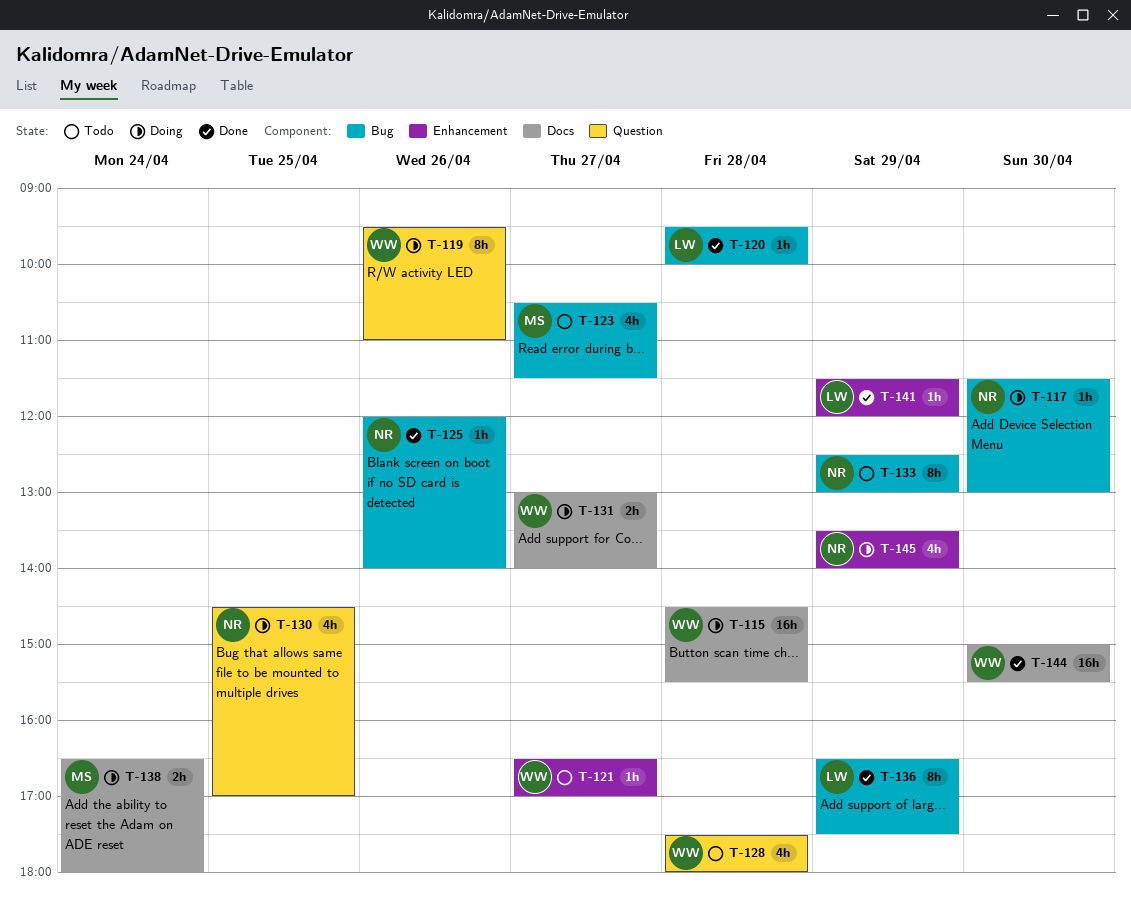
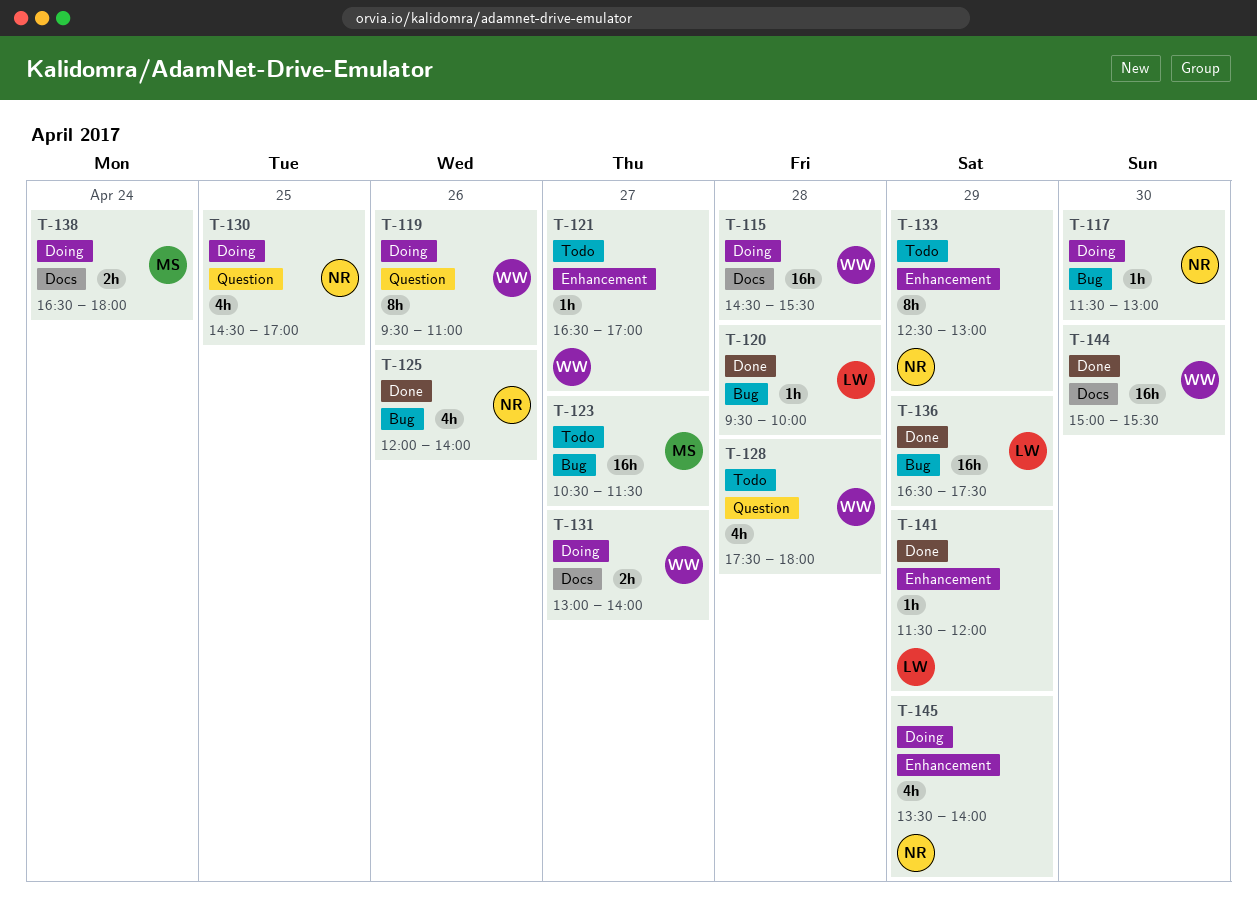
T-123, estimate: 4h -> 16h
T-125, estimate: 1h -> 4h
T-133, label: Bug -> Enhancement
T-136, estimate: 8h -> 16h

